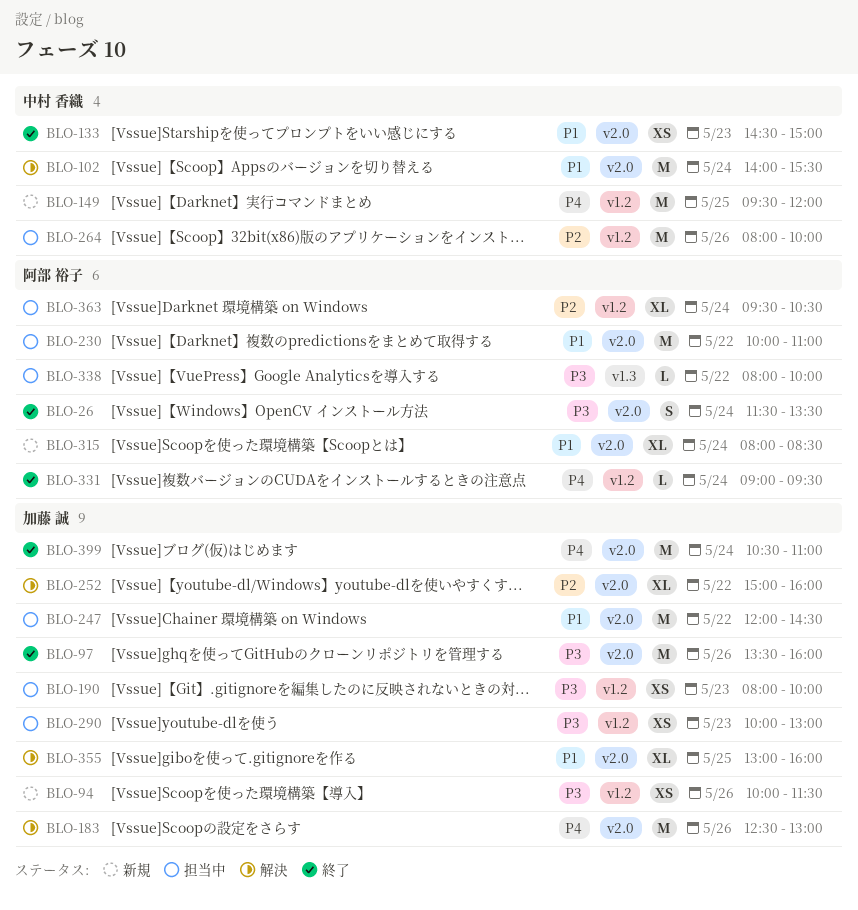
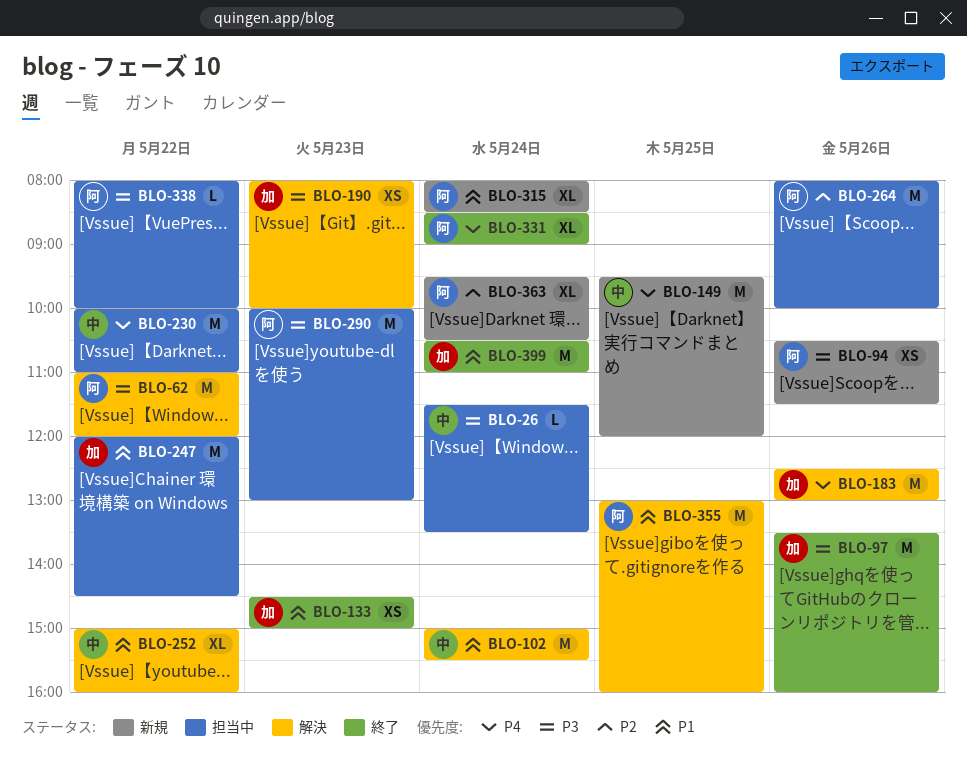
BLO-26, status: 終了 -> 担当中
BLO-26, owner: 阿部 裕子 -> 中村 香織
BLO-26, estimate: S -> L
BLO-62: none -> present
BLO-94, owner: 加藤 誠 -> 阿部 裕子
BLO-94, begins: 10:00 -> 10:30
BLO-102, begins: 14:00 -> 15:00
BLO-133, owner: 中村 香織 -> 加藤 誠
BLO-190, status: 担当中 -> 解決
BLO-230, owner: 阿部 裕子 -> 中村 香織
BLO-230, priority: P1 -> P4
BLO-252, owner: 加藤 誠 -> 中村 香織
BLO-252, priority: P2 -> P1
BLO-264, owner: 中村 香織 -> 阿部 裕子
BLO-290, owner: 加藤 誠 -> 阿部 裕子
BLO-290, estimate: XS -> M
BLO-331, estimate: L -> XL
BLO-331, begins: 09:00 -> 08:30
BLO-331, ends: 09:30 -> 09:00
BLO-355, owner: 加藤 誠 -> 阿部 裕子
BLO-355, estimate: XL -> M
BLO-363, status: 担当中 -> 新規
BLO-399, priority: P4 -> P1

